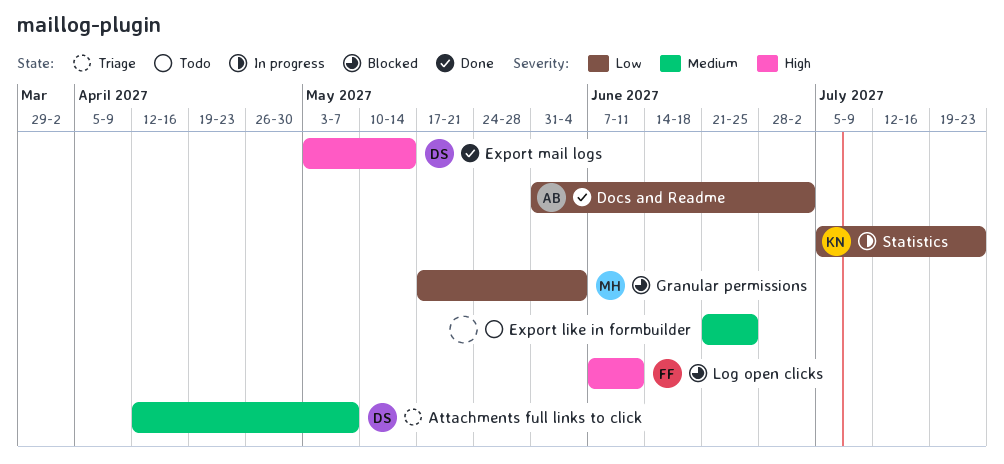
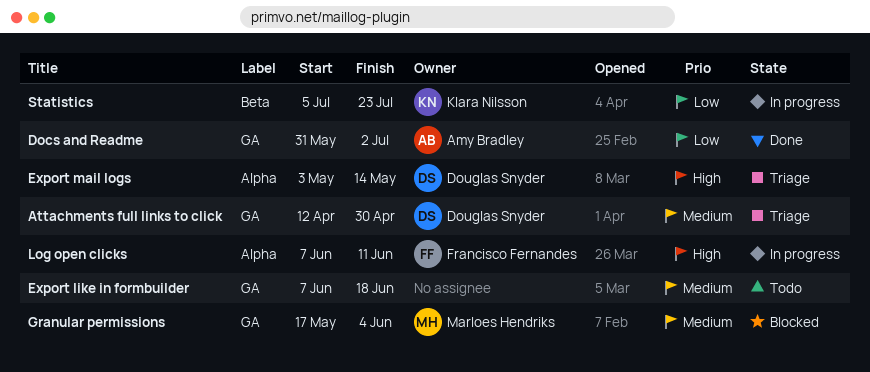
Attachments full links to click, due: May 7 -> Apr 30
Export like in formbuilder, start: Jun 21 -> Jun 7
Export like in formbuilder, due: Jun 25 -> Jun 18
Export mail logs, status: Done -> Triage
Granular permissions, priority: Low -> Medium
Log open clicks, status: Blocked -> In progress

